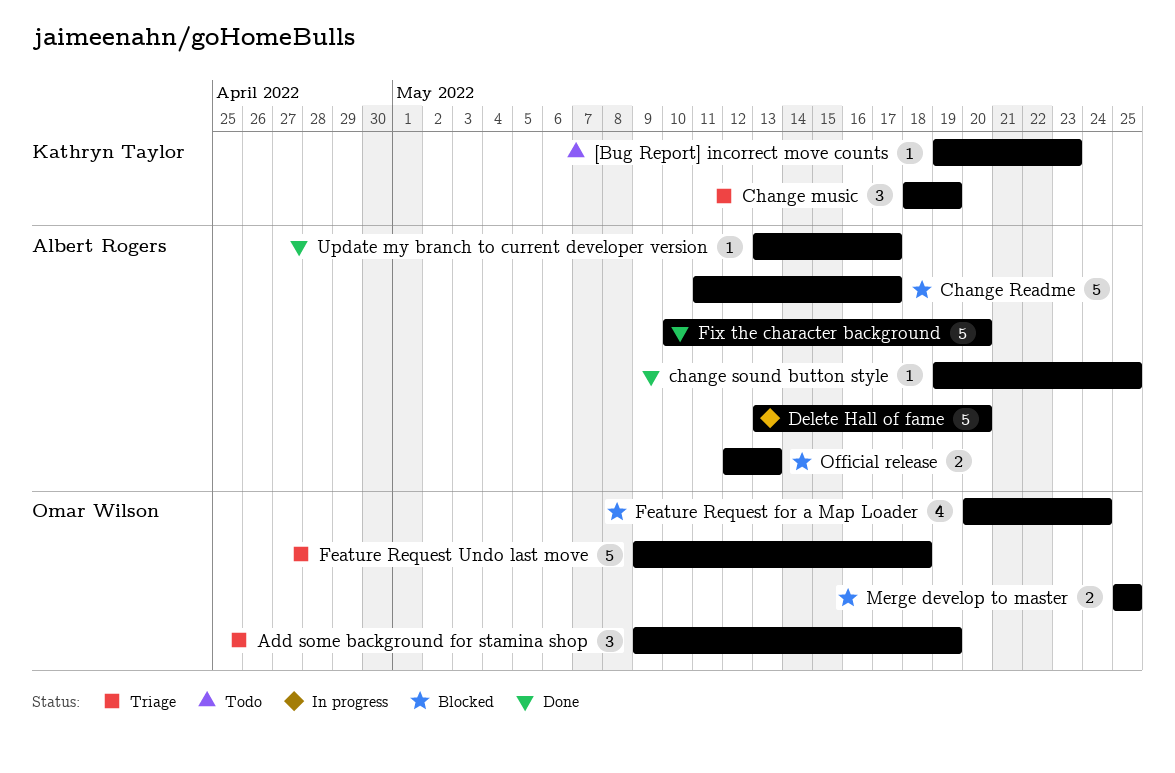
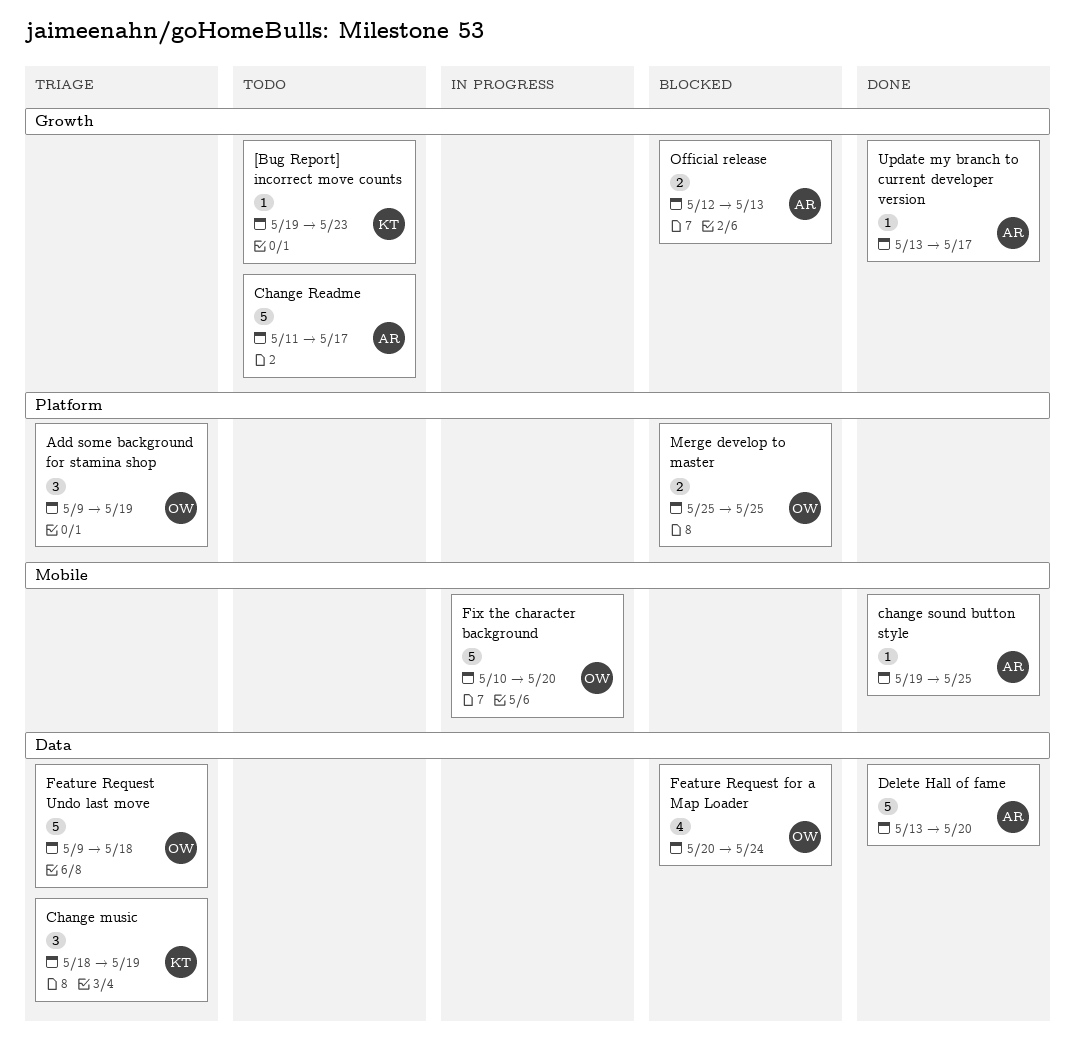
Change Readme, status: Blocked -> Todo
Delete Hall of fame, status: In progress -> Done
Fix the character background, status: Done -> In progress
Fix the character background, owner: Albert Rogers -> Omar Wilson

